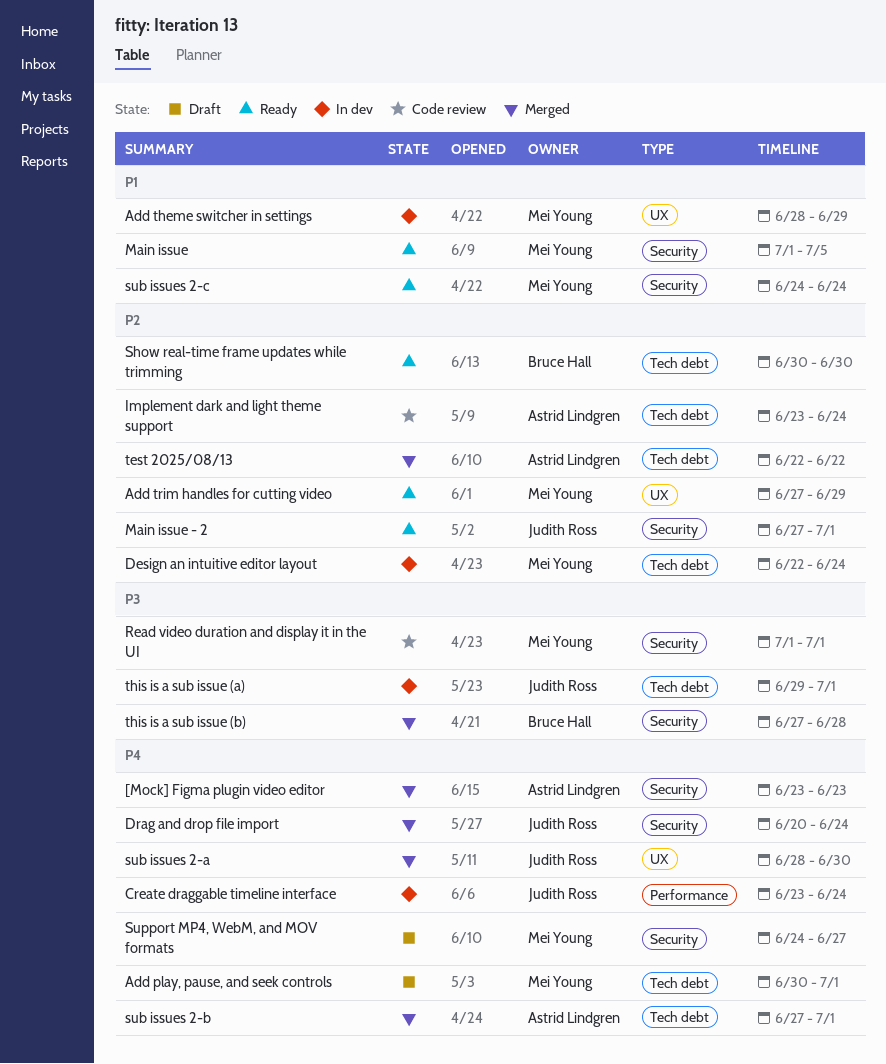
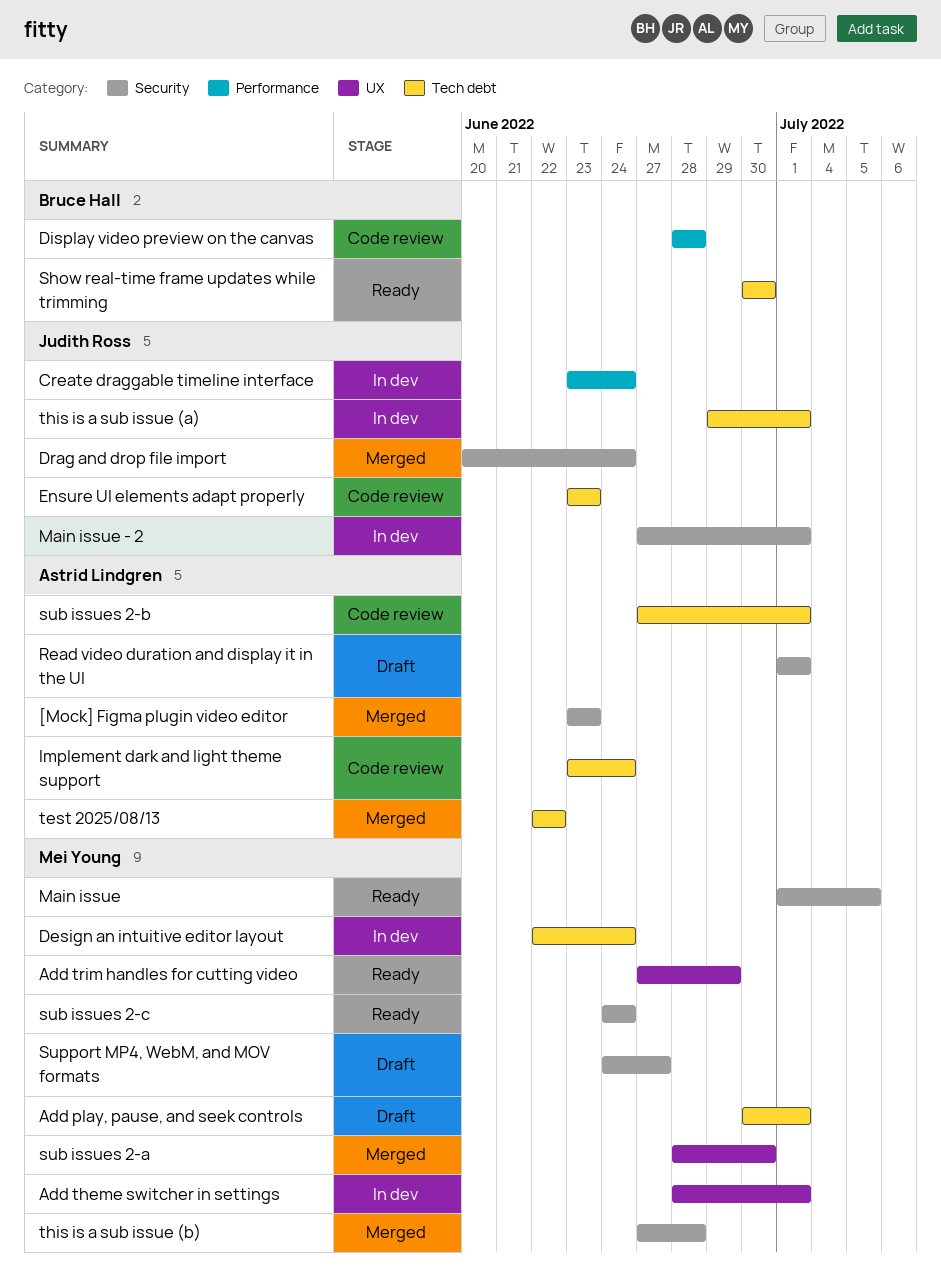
Add theme switcher in settings, due: Jun 29 -> Jul 1
Display video preview on the canvas: none -> present
Ensure UI elements adapt properly: none -> present
Main issue - 2, status: Ready -> In dev
Read video duration and display it in the UI, status: Code review -> Draft
Read video duration and display it in the UI, owner: Mei Young -> Astrid Lindgren
sub issues 2-a, owner: Judith Ross -> Mei Young
sub issues 2-b, status: Merged -> Code review
this is a sub issue (b), owner: Bruce Hall -> Mei Young

